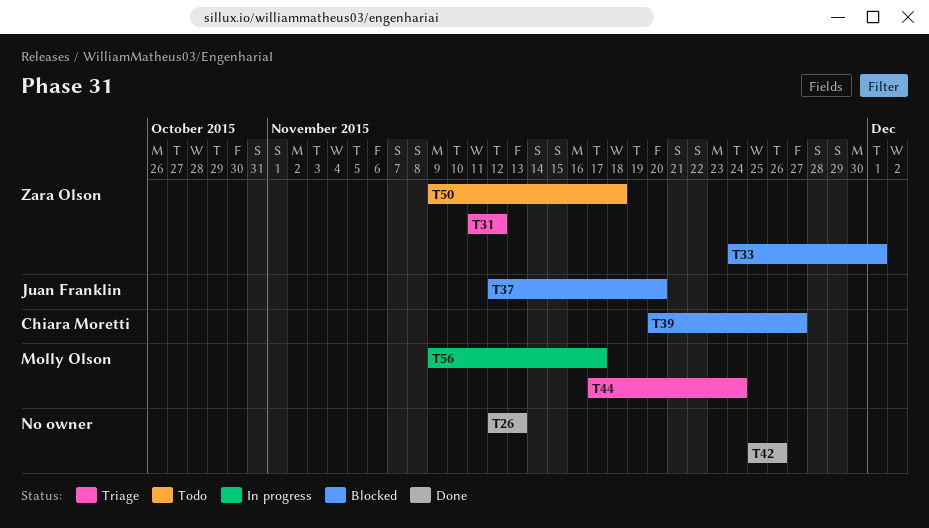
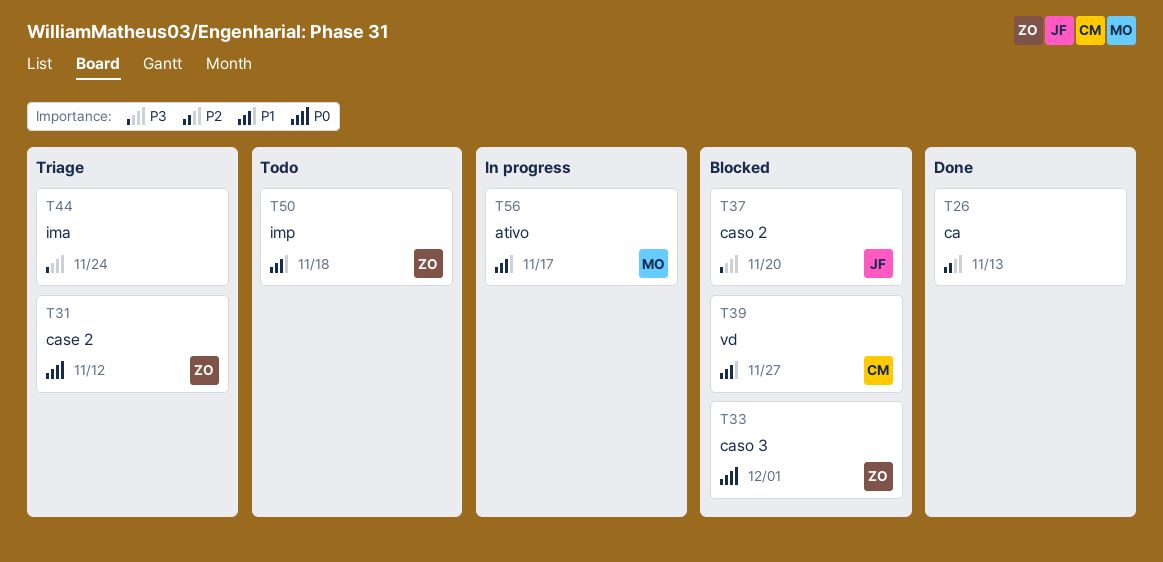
T42: present -> none
T44, owner: Molly Olson -> none

